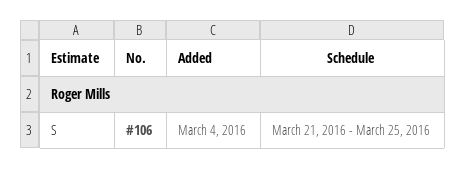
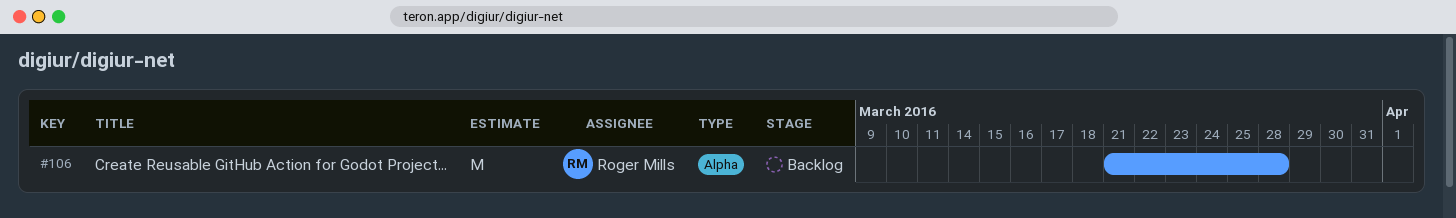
#106, estimate: S -> M
#106, due: Mar 25 -> Mar 28

